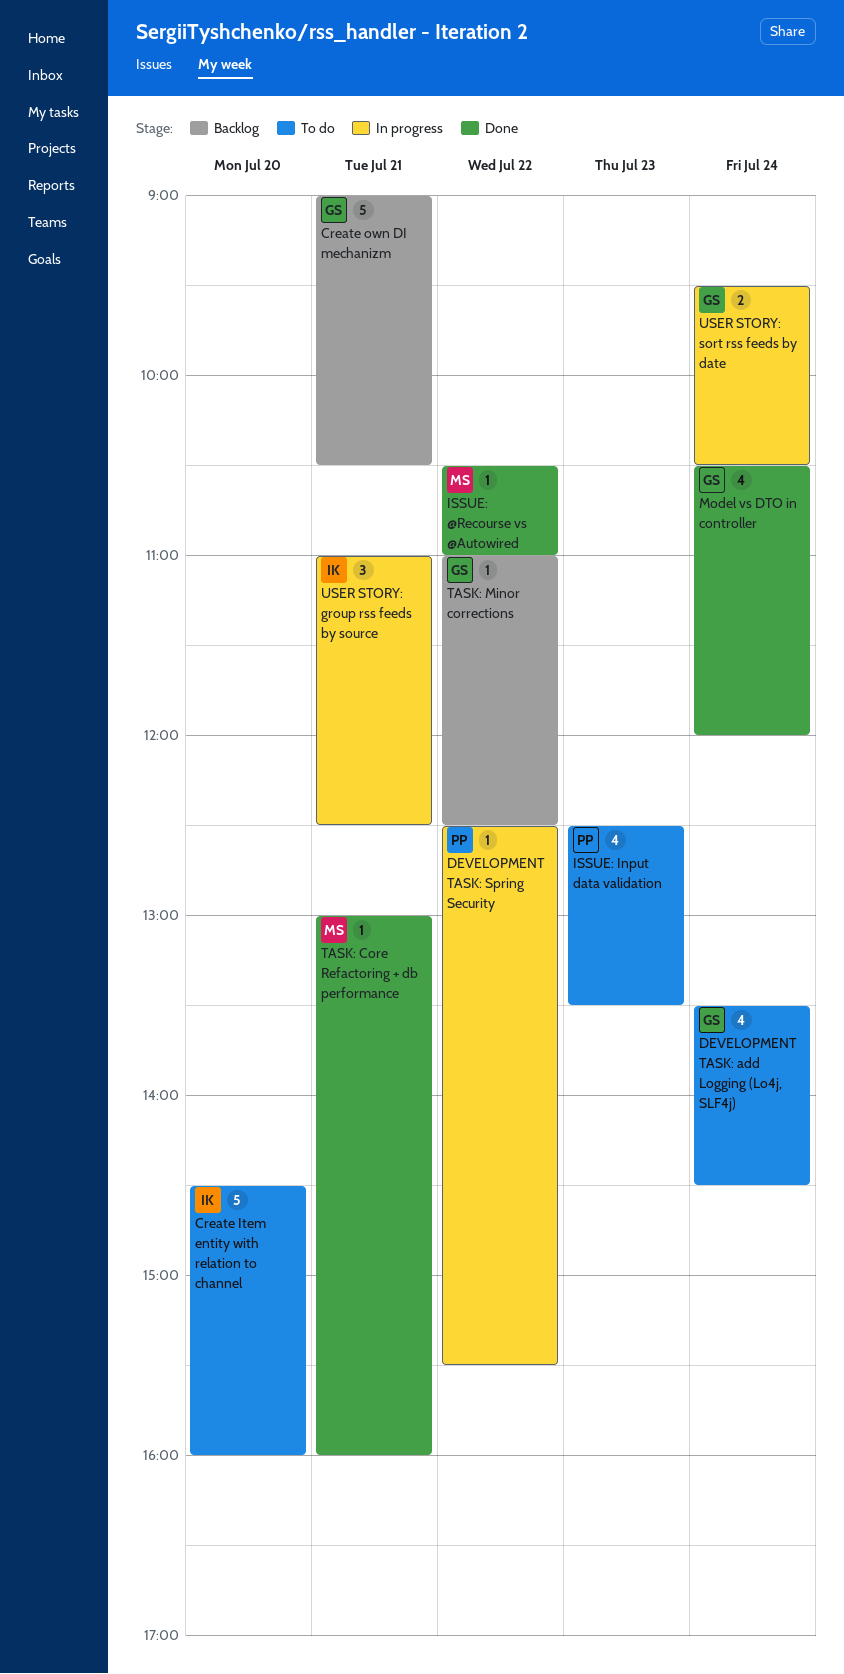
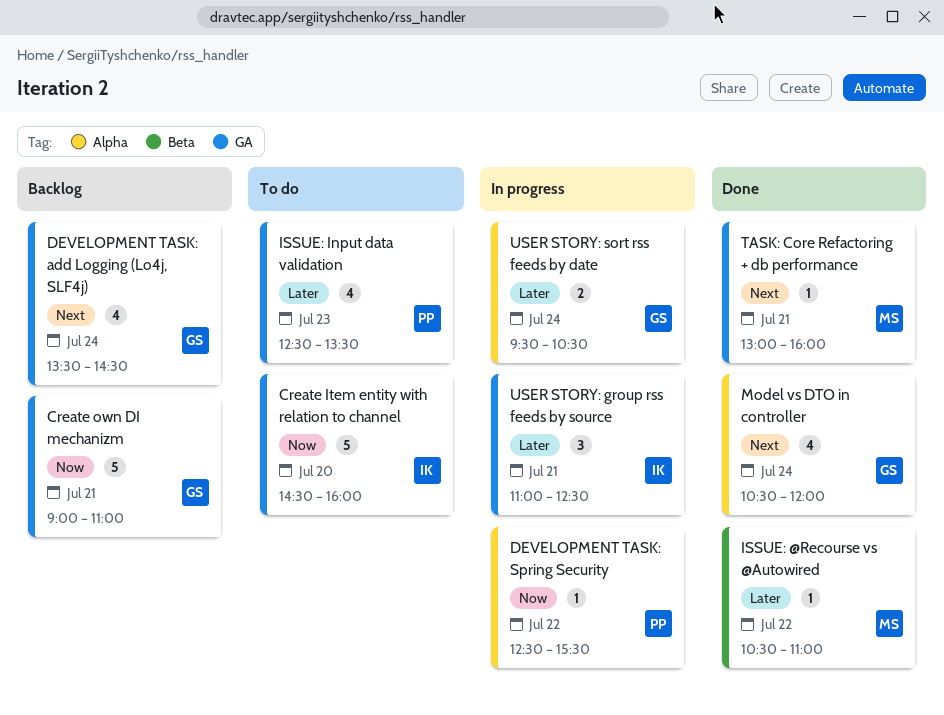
Create own DI mechanizm, ends: 10:30 -> 11:00
DEVELOPMENT TASK: add Logging (Lo4j, SLF4j), status: To do -> Backlog
TASK: Minor corrections: present -> none

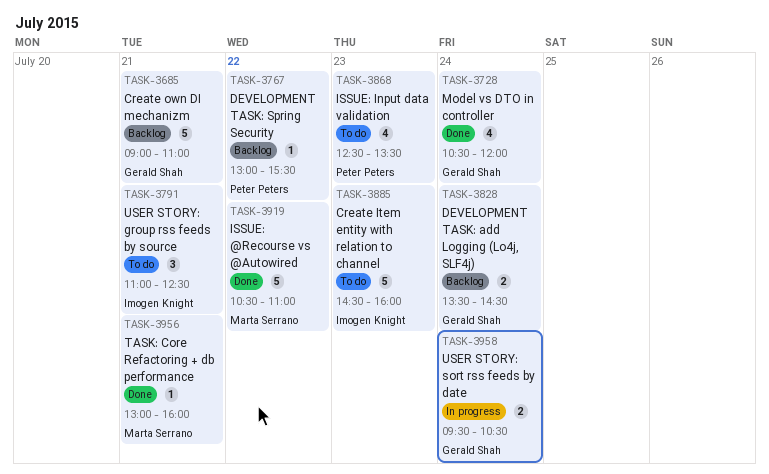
Create Item entity with relation to channel, day: Jul 20 -> Jul 23
DEVELOPMENT TASK: add Logging (Lo4j, SLF4j), estimate: 4 -> 2
DEVELOPMENT TASK: Spring Security, status: In progress -> Backlog
DEVELOPMENT TASK: Spring Security, begins: 12:30 -> 13:00
ISSUE: @Recourse vs @Autowired, estimate: 1 -> 5
USER STORY: group rss feeds by source, status: In progress -> To do

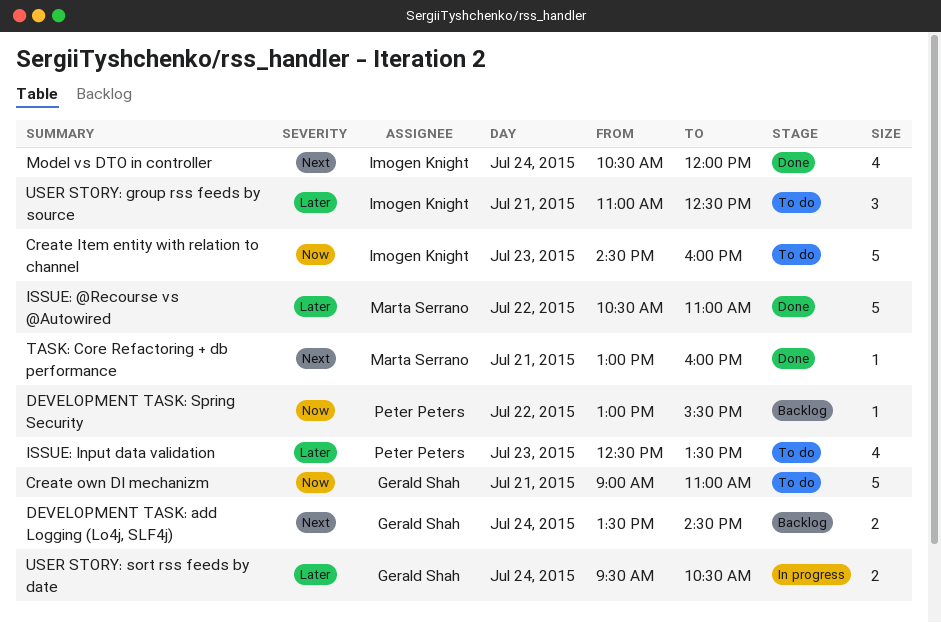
Create own DI mechanizm, status: Backlog -> To do
Model vs DTO in controller, owner: Gerald Shah -> Imogen Knight

